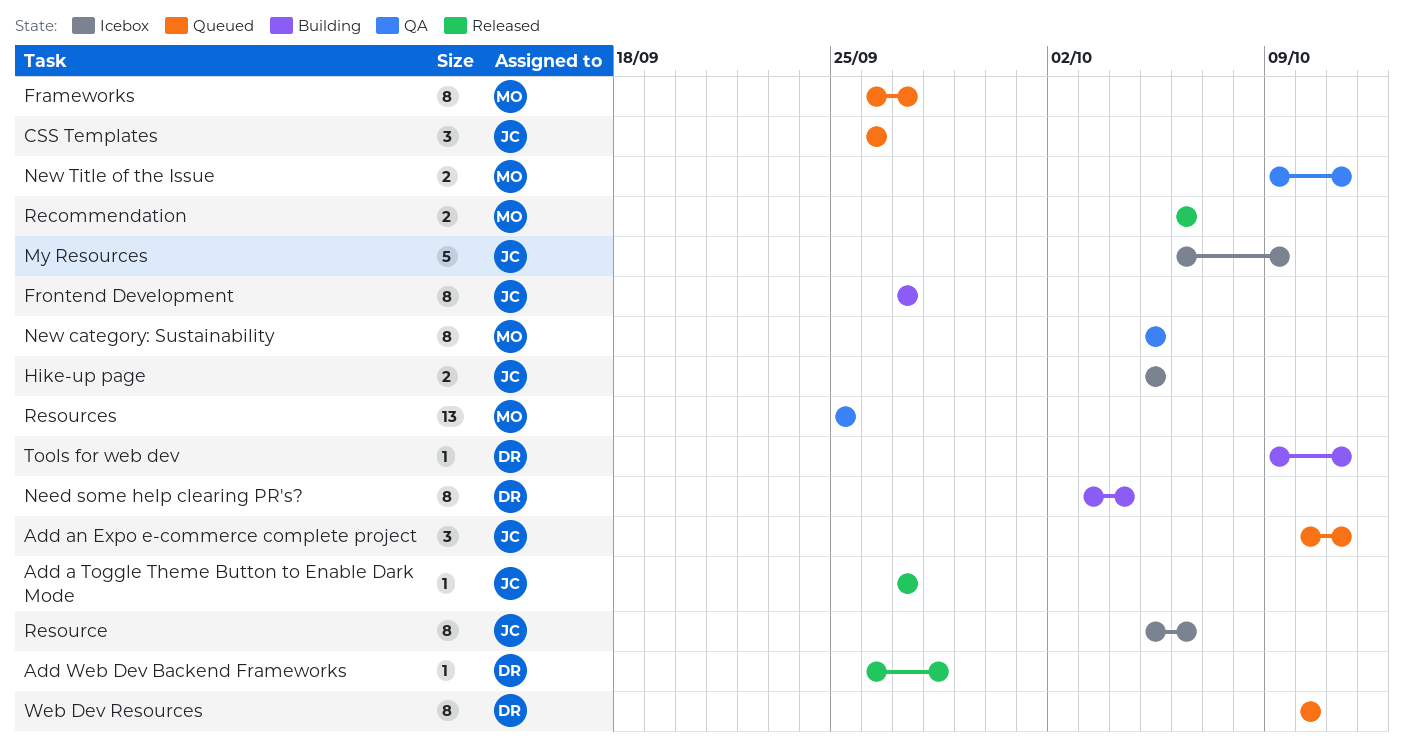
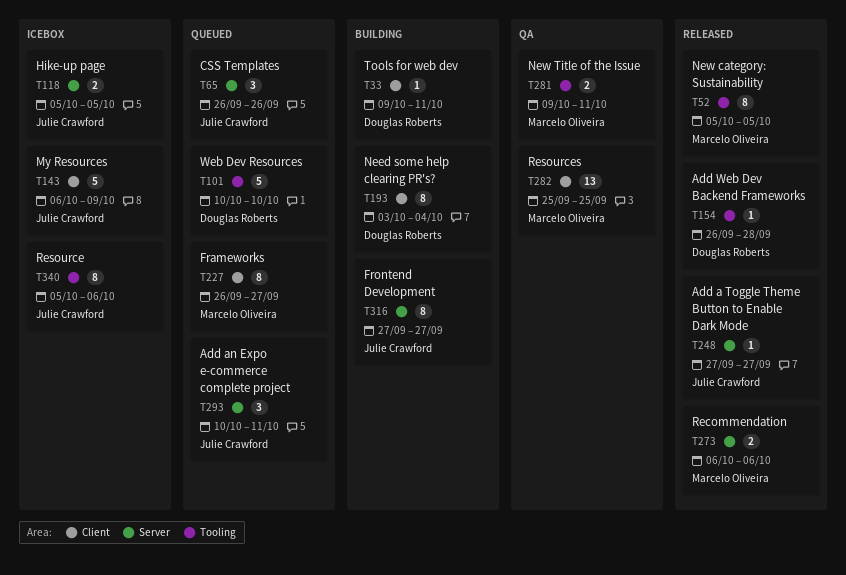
New category: Sustainability, status: QA -> Released
Web Dev Resources, estimate: 8 -> 5

